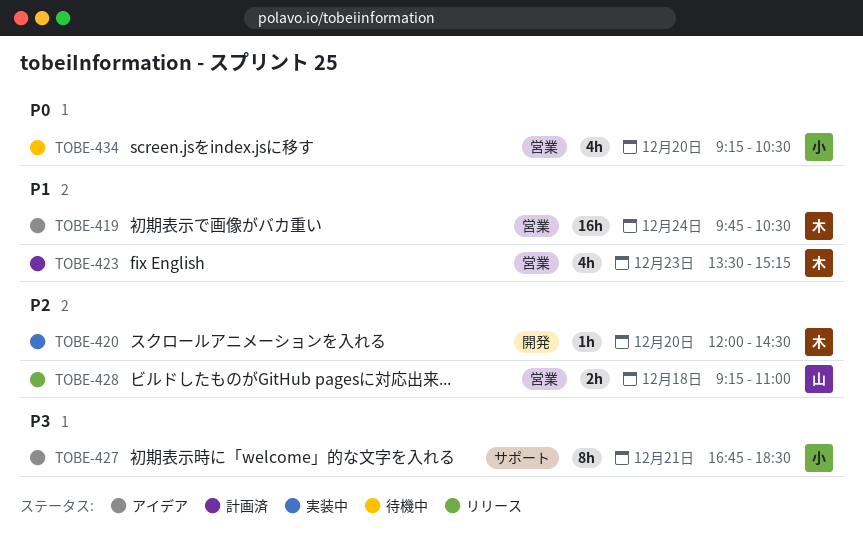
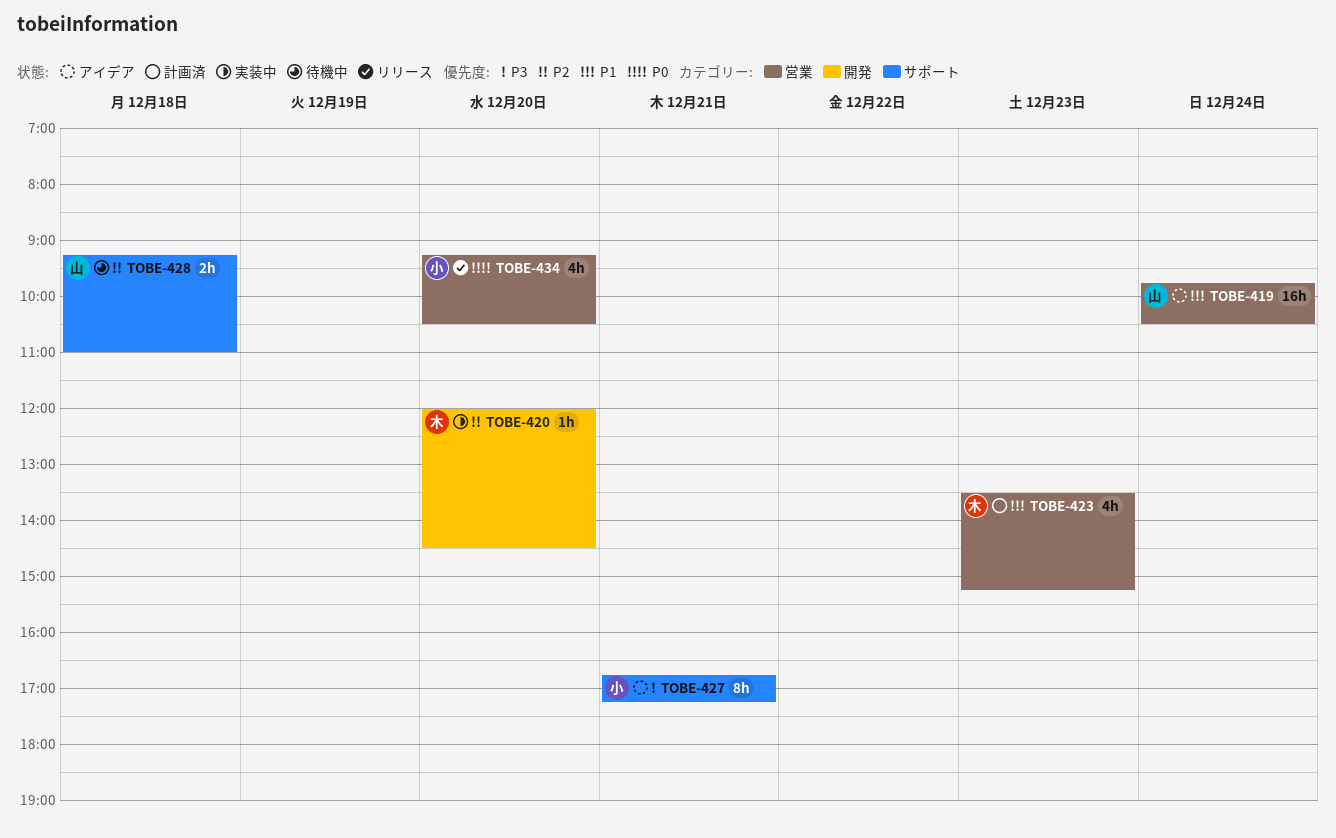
TOBE-419, owner: 木 -> 山
TOBE-427, ends: 18:30 -> 17:15
TOBE-428, status: リリース -> 待機中
TOBE-428, label: 営業 -> サポート
TOBE-434, status: 待機中 -> リリース

